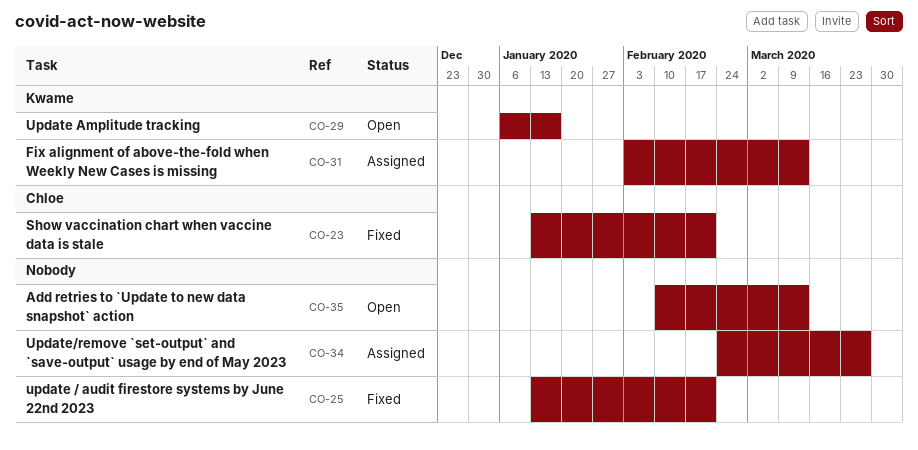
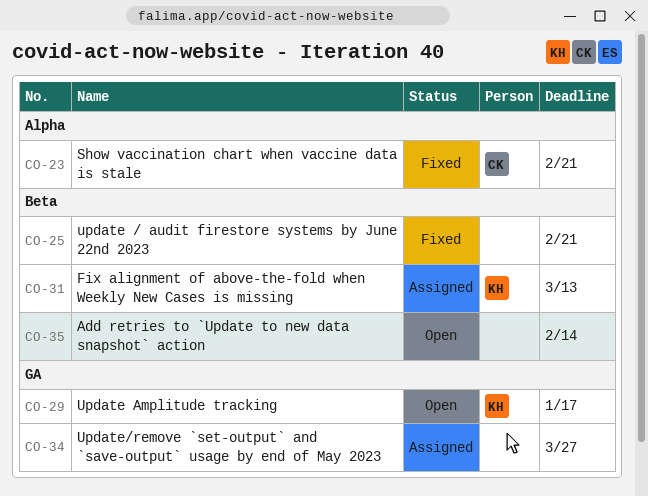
CO-35, due: Mar 13 -> Feb 14

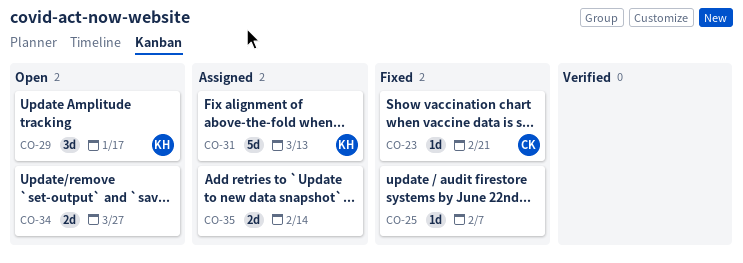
CO-25, due: Feb 21 -> Feb 7
CO-34, status: Assigned -> Open
CO-35, status: Open -> Assigned

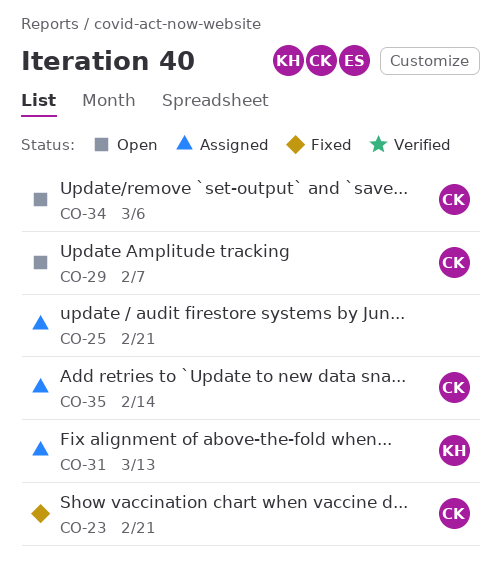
CO-25, status: Fixed -> Assigned
CO-25, due: Feb 7 -> Feb 21
CO-29, owner: KH -> CK
CO-29, due: Jan 17 -> Feb 7
CO-34, owner: none -> CK
CO-34, due: Mar 27 -> Mar 6
CO-35, owner: none -> CK

